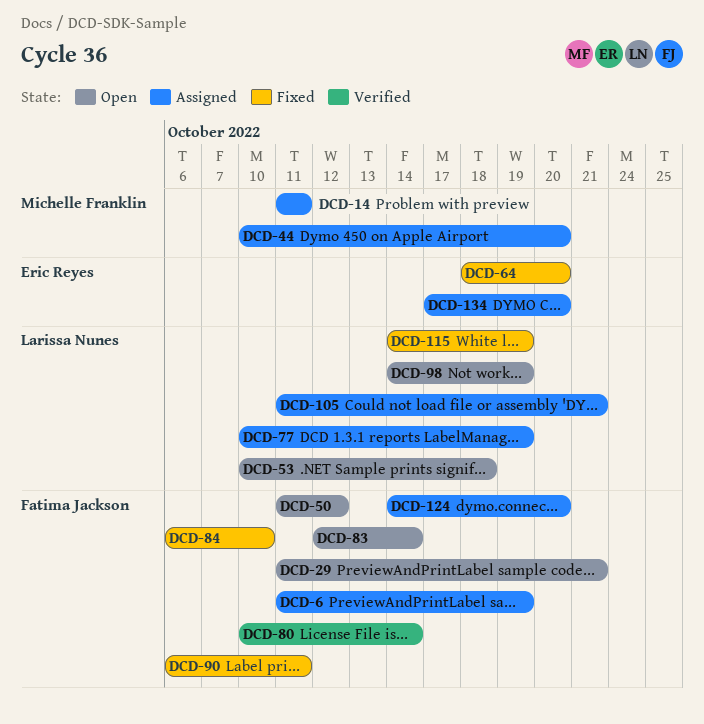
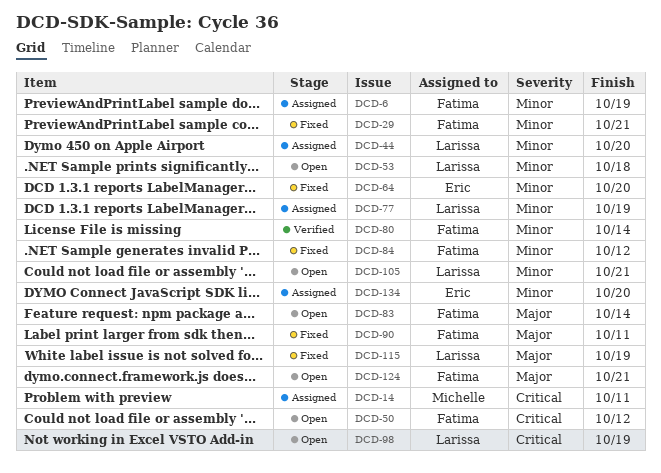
DCD-29, status: Open -> Fixed
DCD-44, owner: Michelle Franklin -> Larissa Nunes
DCD-84, due: Oct 10 -> Oct 12
DCD-105, status: Assigned -> Open
DCD-124, status: Assigned -> Open
DCD-124, due: Oct 20 -> Oct 21

